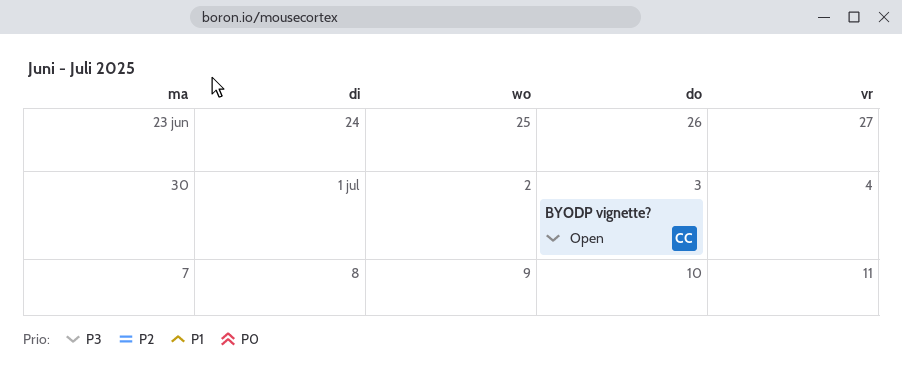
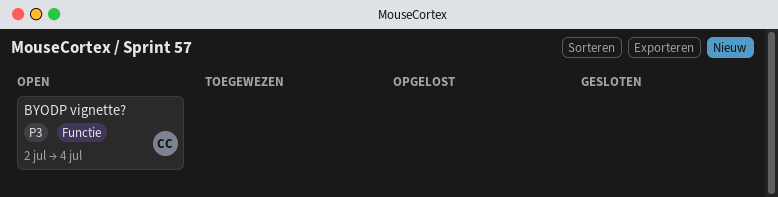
BYODP vignette?, due: Jul 3 -> Jul 4

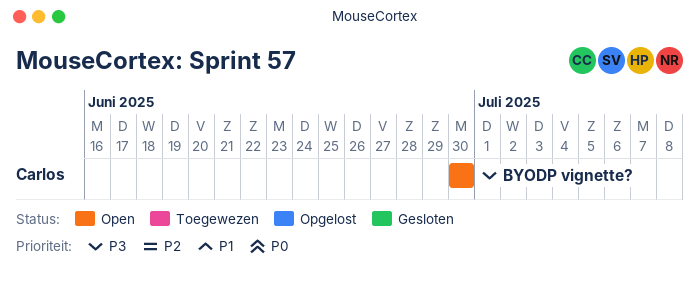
BYODP vignette?, start: Jul 2 -> Jun 30
BYODP vignette?, due: Jul 4 -> Jun 30

